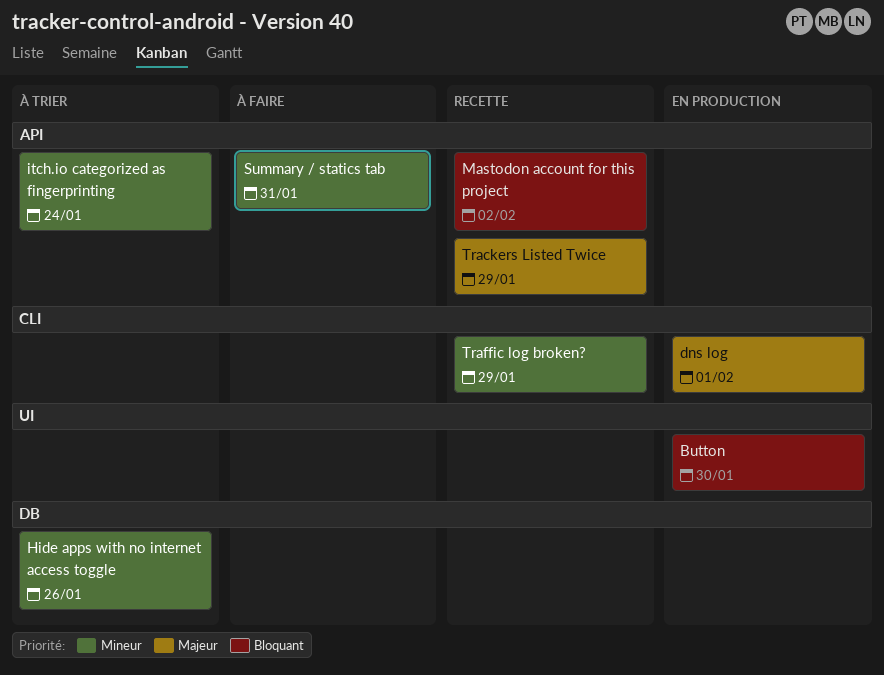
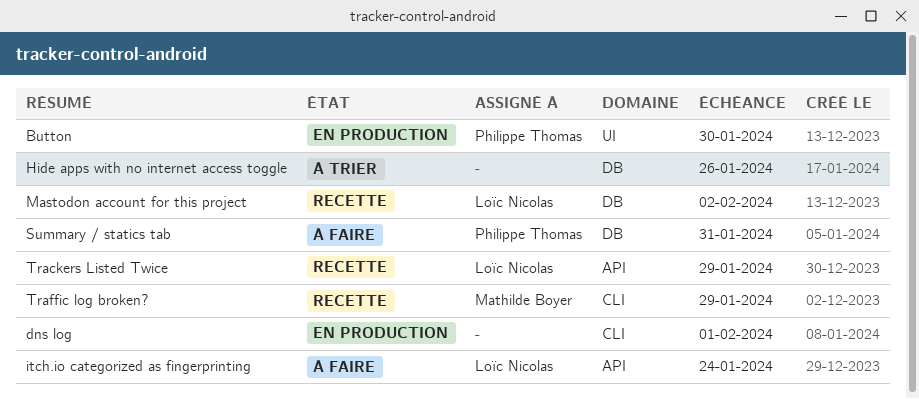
itch.io categorized as fingerprinting, status: À trier -> À faire
Mastodon account for this project, label: API -> DB
Summary / statics tab, label: API -> DB

